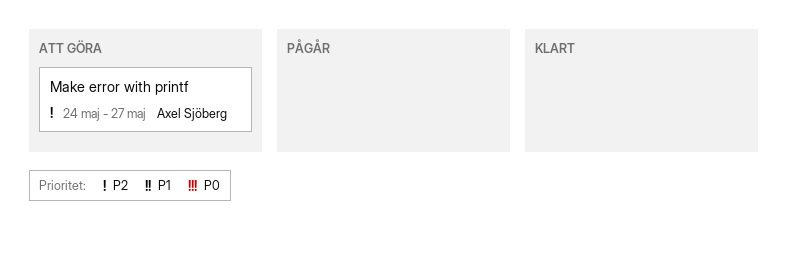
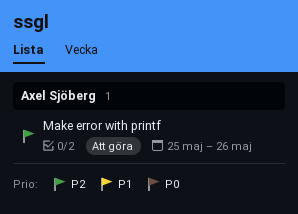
Make error with printf, start: May 24 -> May 25
Make error with printf, due: May 27 -> May 26

